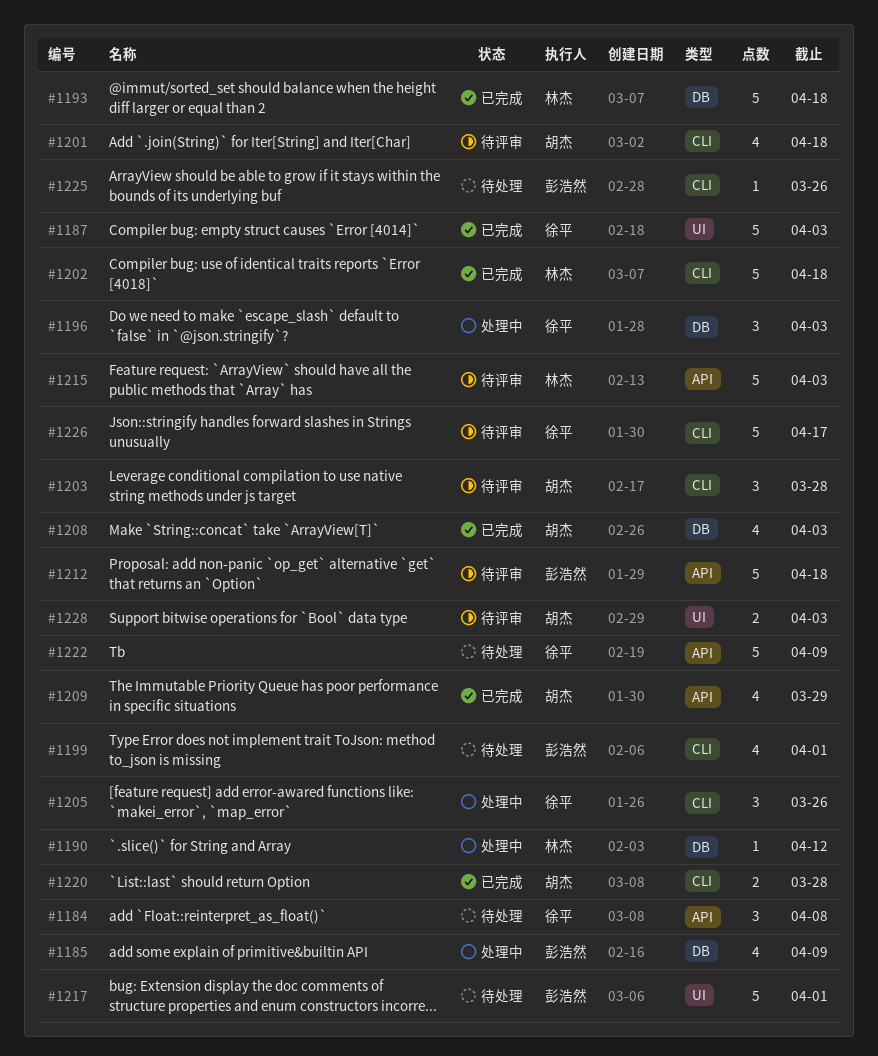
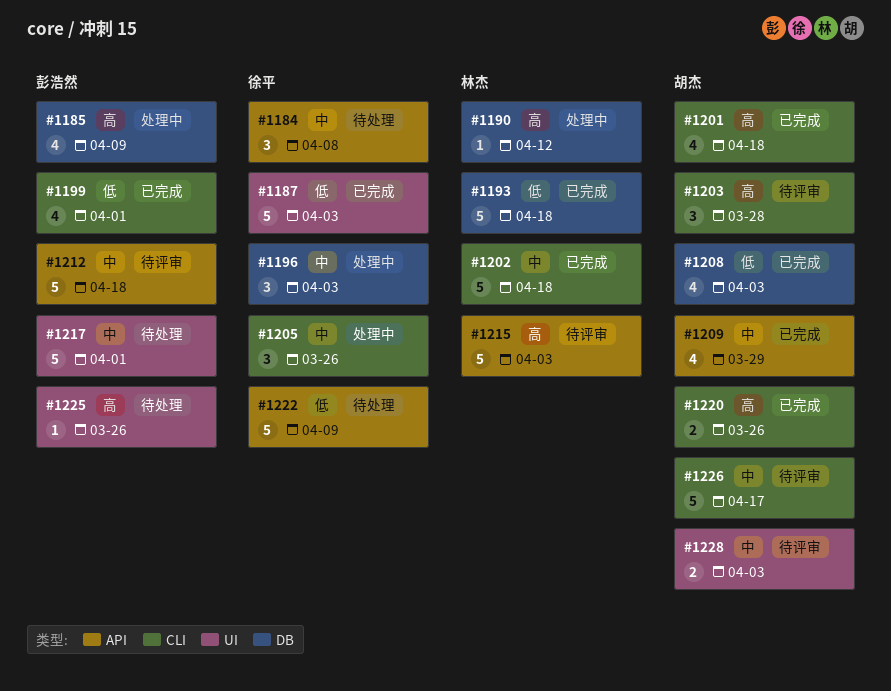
#1199, status: 待处理 -> 已完成
#1201, status: 待评审 -> 已完成
#1220, due: Mar 28 -> Mar 26
#1225, label: CLI -> UI
#1226, owner: 徐平 -> 胡杰

